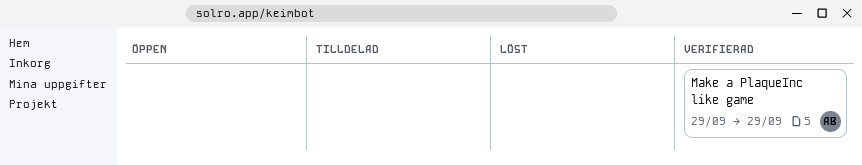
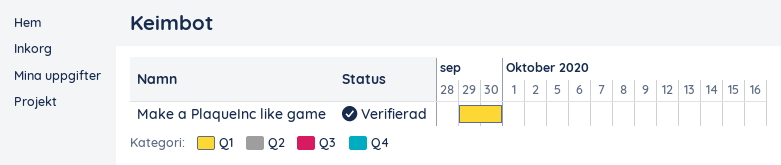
Make a PlaqueInc like game, due: Sep 29 -> Sep 30

